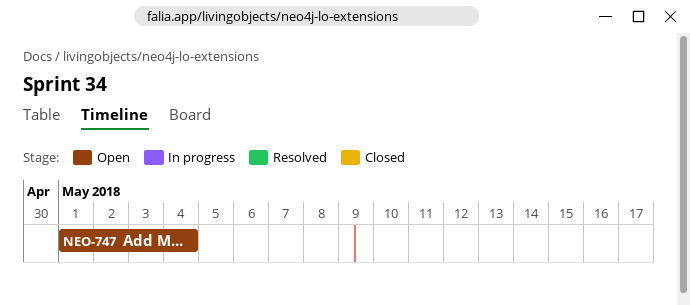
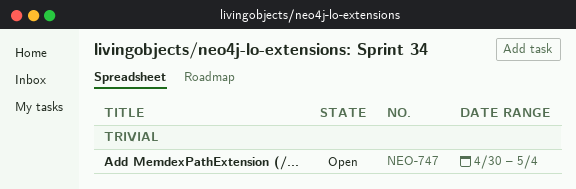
NEO-747, start: May 1 -> Apr 30

